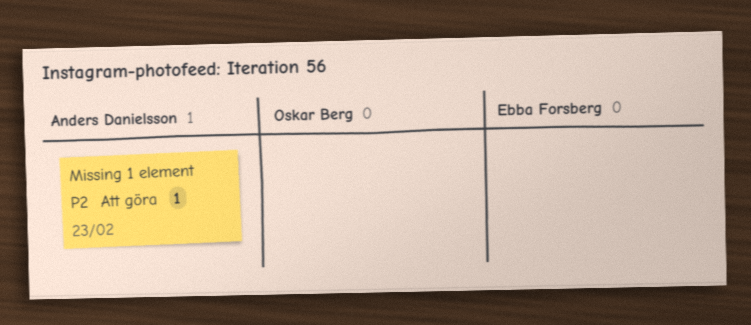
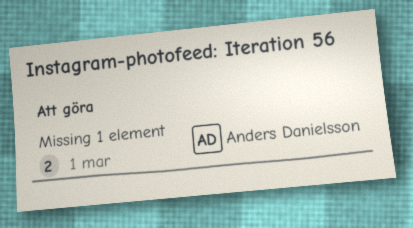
Missing 1 element, estimate: 1 -> 2
Missing 1 element, due: Feb 23 -> Mar 1

